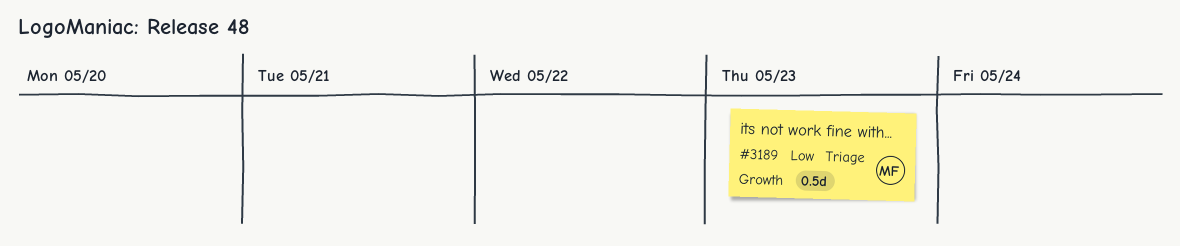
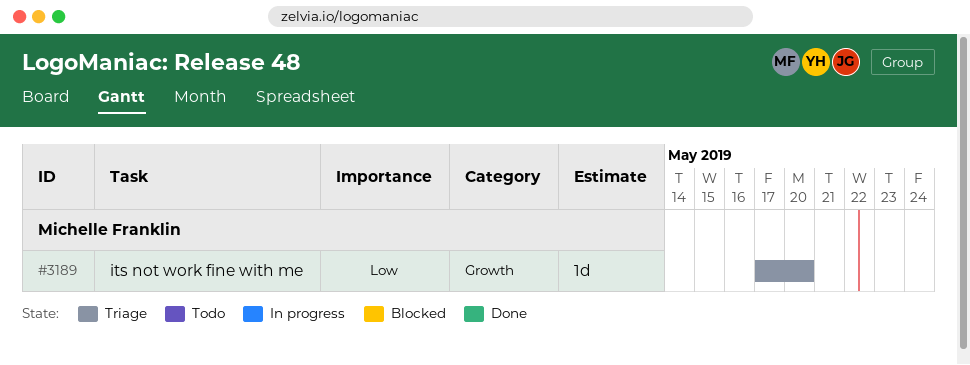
#3189, estimate: 0.5d -> 1d
#3189, due: May 23 -> May 20

